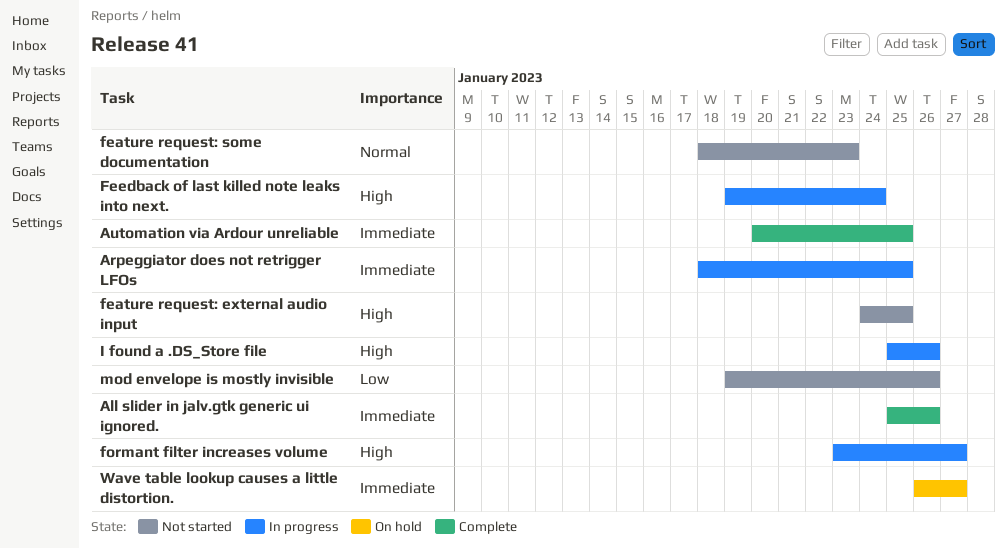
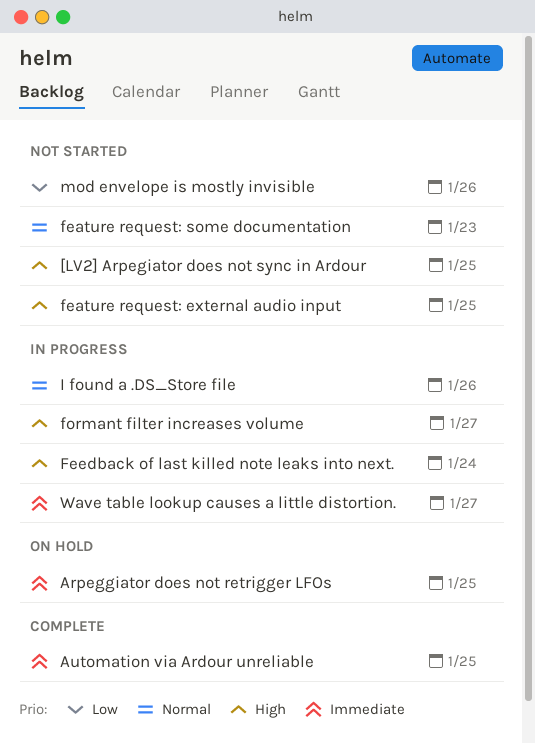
[LV2] Arpegiator does not sync in Ardour: none -> present
All slider in jalv.gtk generic ui ignored.: present -> none
Arpeggiator does not retrigger LFOs, status: In progress -> On hold
I found a .DS_Store file, priority: High -> Normal
Wave table lookup causes a little distortion., status: On hold -> In progress

